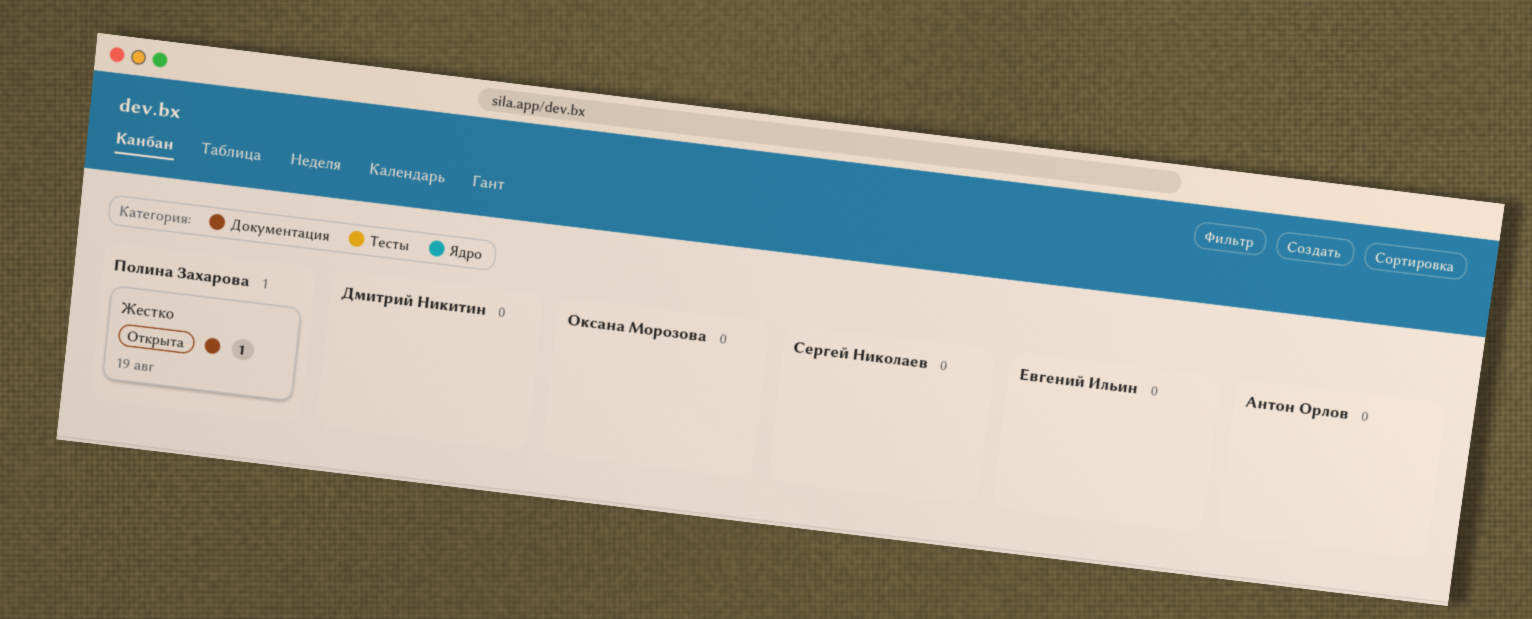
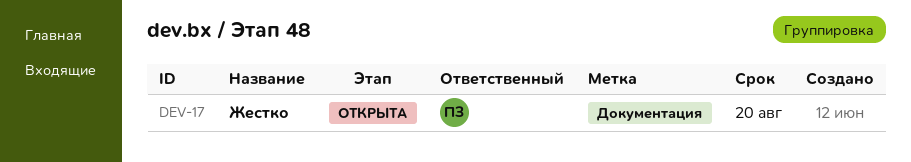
Жестко, due: Aug 19 -> Aug 20

